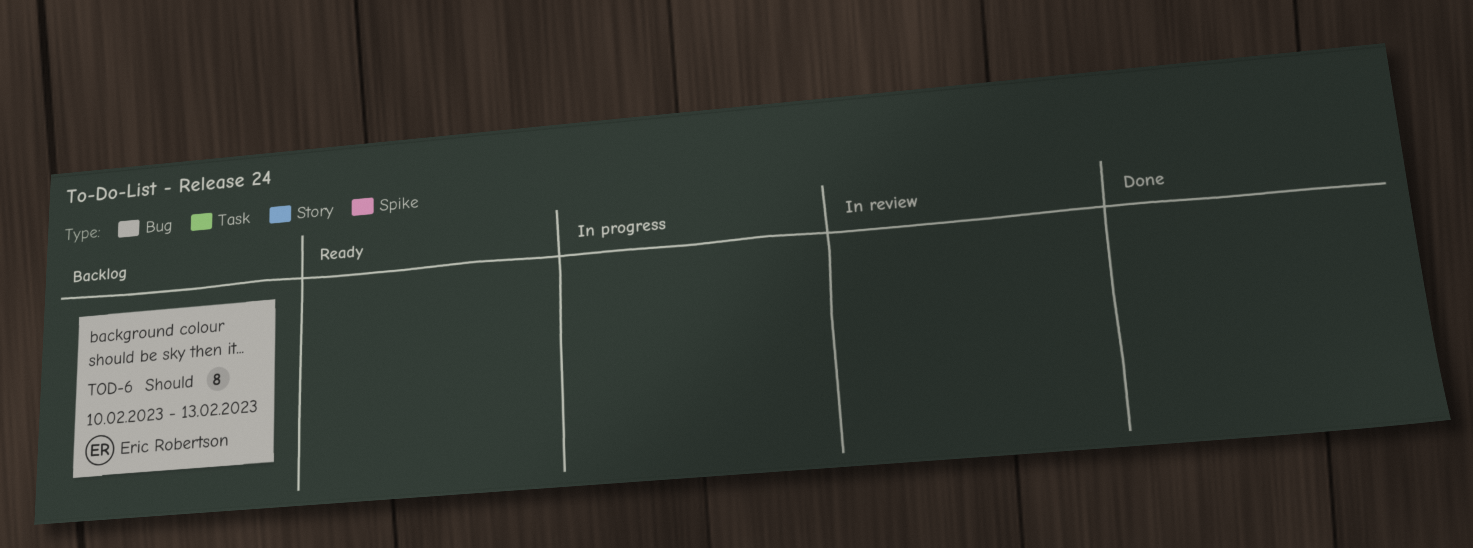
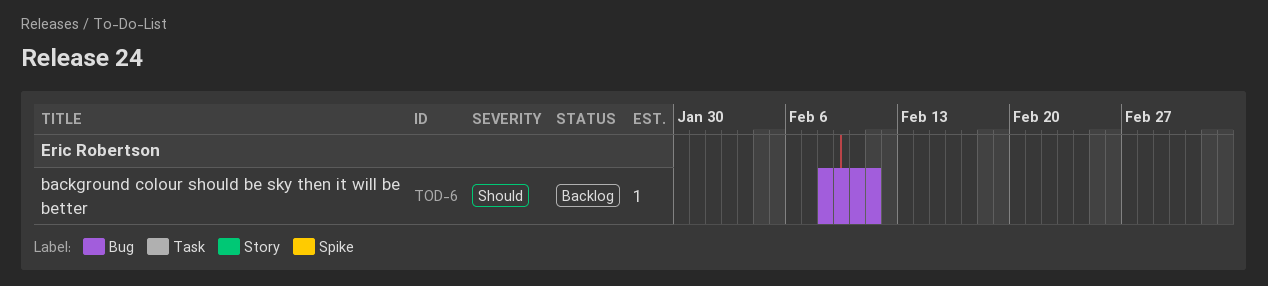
TOD-6, estimate: 8 -> 1
TOD-6, start: Feb 10 -> Feb 8
TOD-6, due: Feb 13 -> Feb 11

